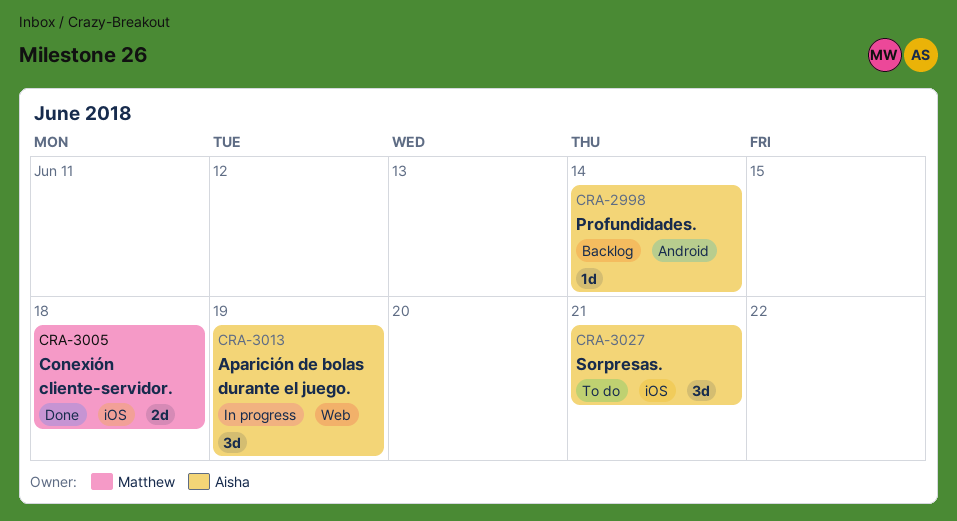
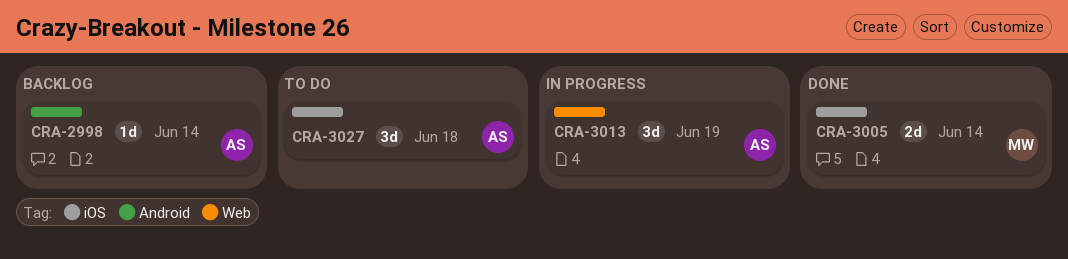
CRA-3005, due: Jun 18 -> Jun 14
CRA-3027, due: Jun 21 -> Jun 18

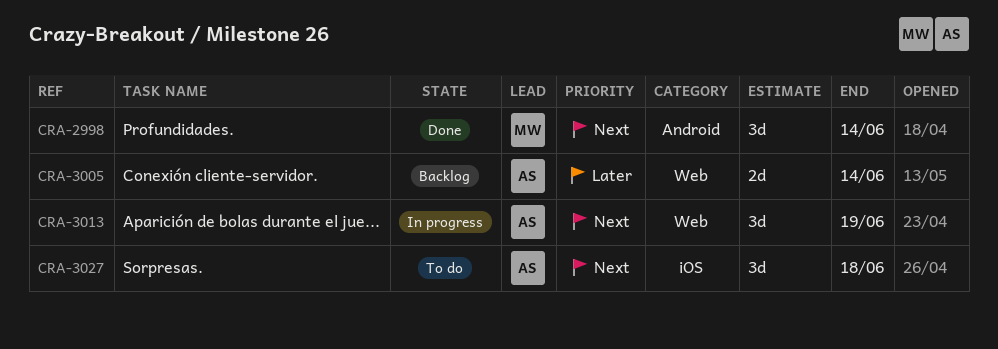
CRA-2998, status: Backlog -> Done
CRA-2998, owner: AS -> MW
CRA-2998, estimate: 1d -> 3d
CRA-3005, status: Done -> Backlog
CRA-3005, owner: MW -> AS
CRA-3005, label: iOS -> Web

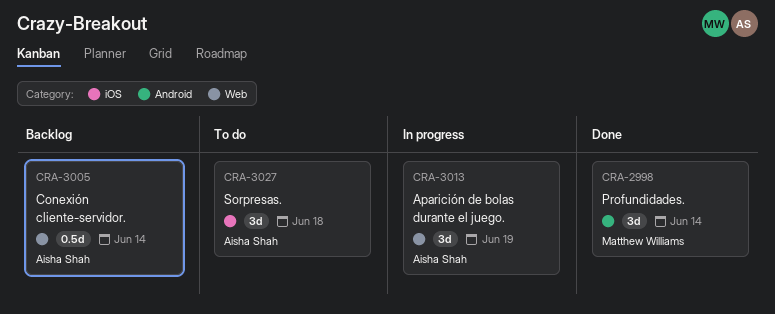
CRA-3005, estimate: 2d -> 0.5d

